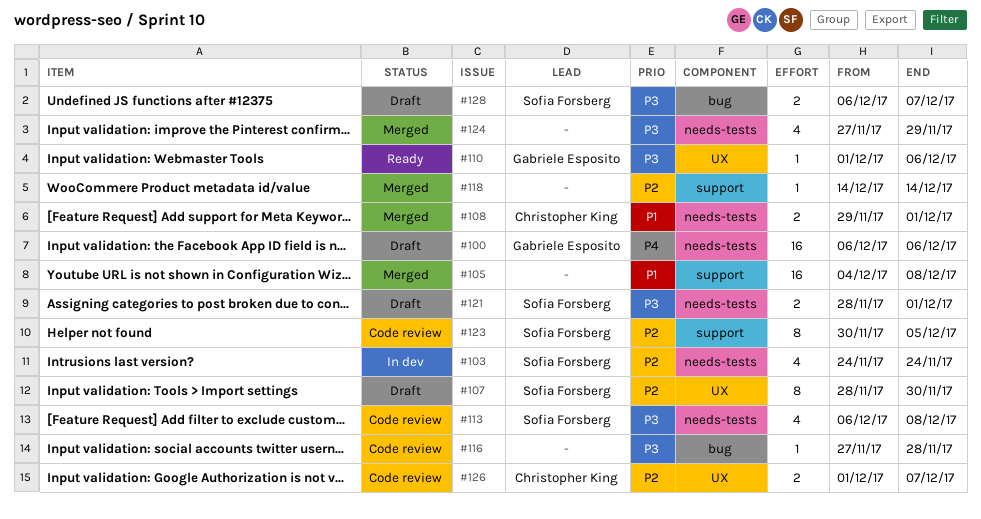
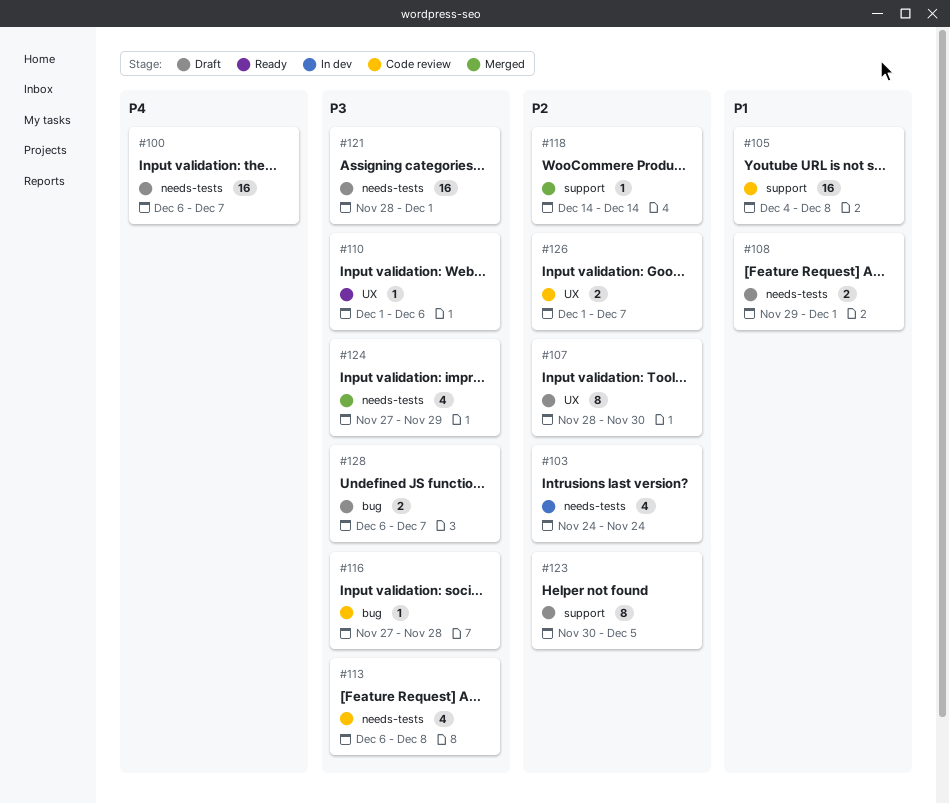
#100, due: Dec 6 -> Dec 7
#105, status: Merged -> Code review
#108, status: Merged -> Draft
#121, estimate: 2 -> 16
#123, status: Code review -> Draft

